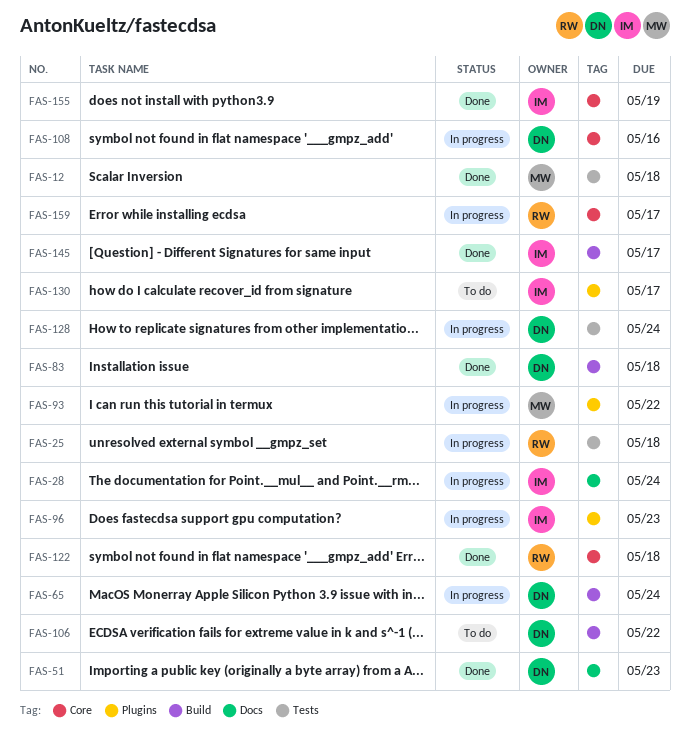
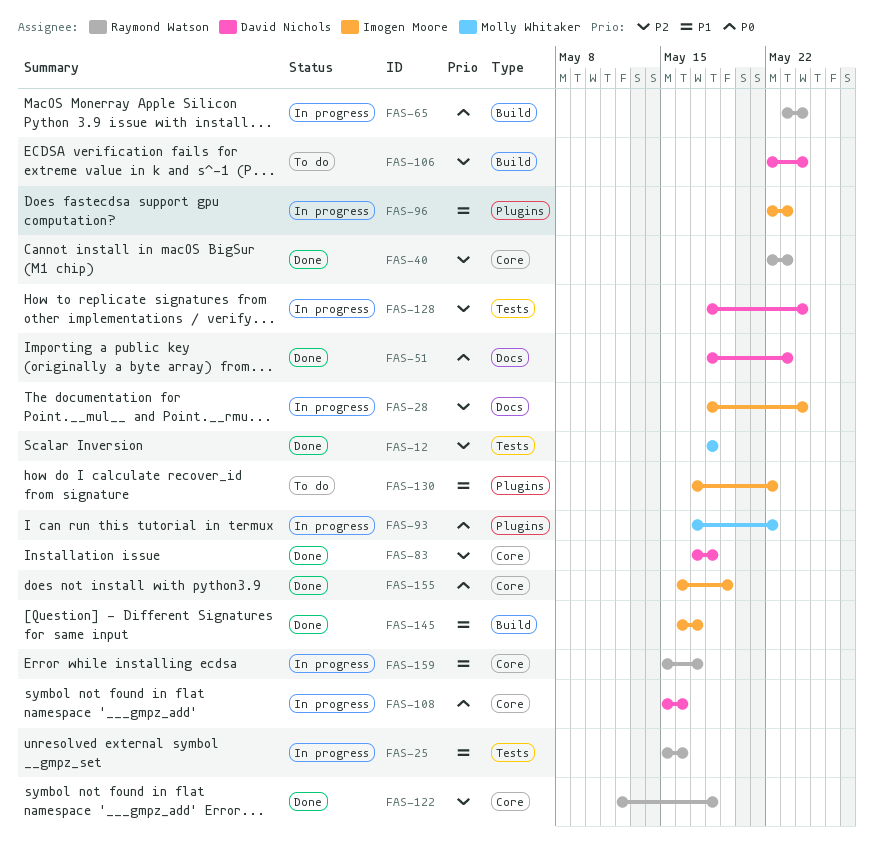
FAS-25, due: May 18 -> May 16
FAS-40: none -> present
FAS-65, owner: David Nichols -> Raymond Watson
FAS-83, label: Build -> Core
FAS-106, due: May 22 -> May 24
FAS-130, due: May 17 -> May 22

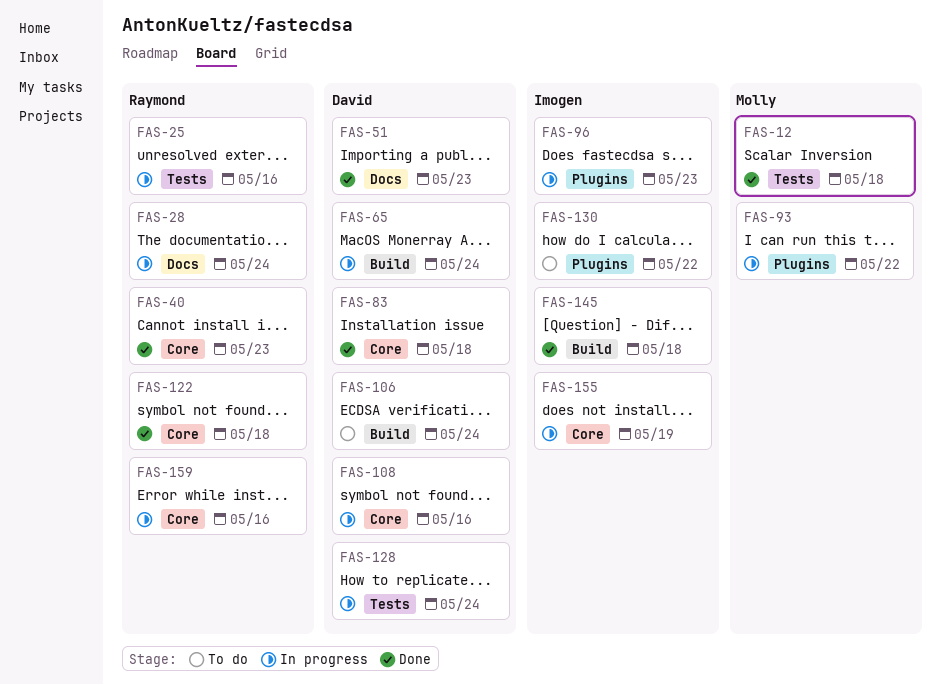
FAS-28, owner: Imogen Moore -> Raymond Watson
FAS-65, owner: Raymond Watson -> David Nichols
FAS-145, due: May 17 -> May 18
FAS-155, status: Done -> In progress
FAS-159, due: May 17 -> May 16

